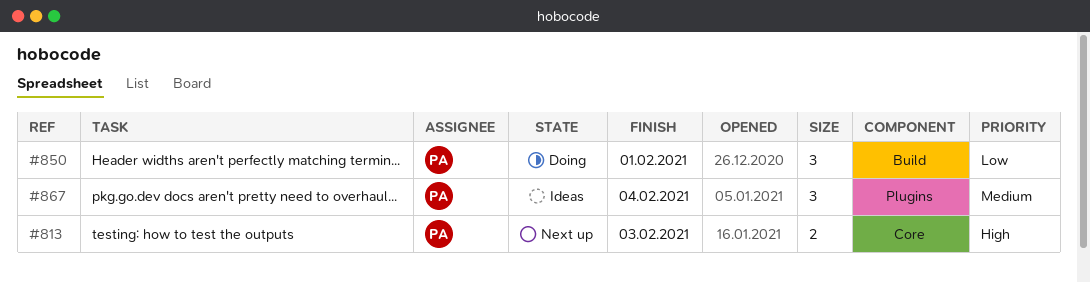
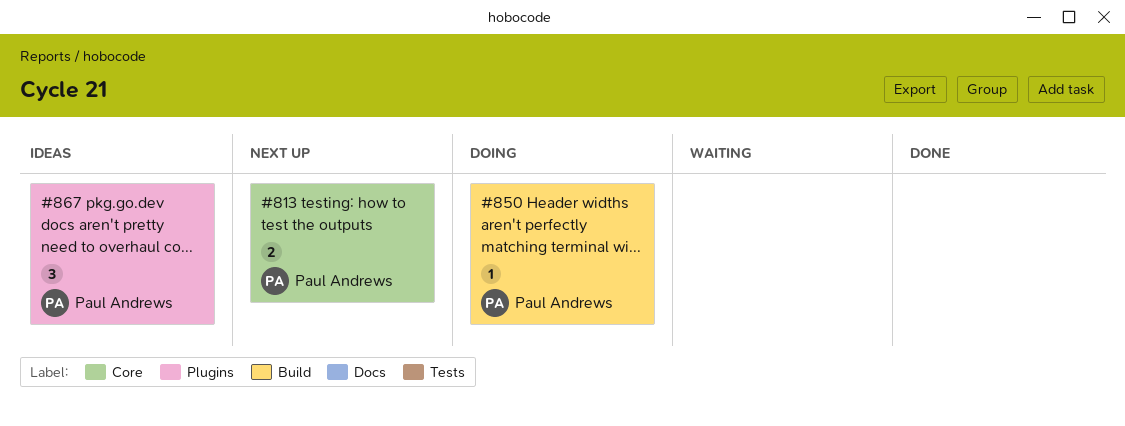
#850, estimate: 3 -> 1

